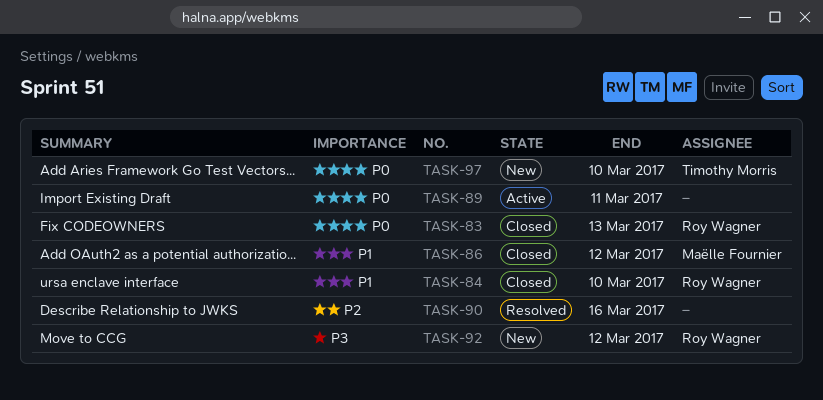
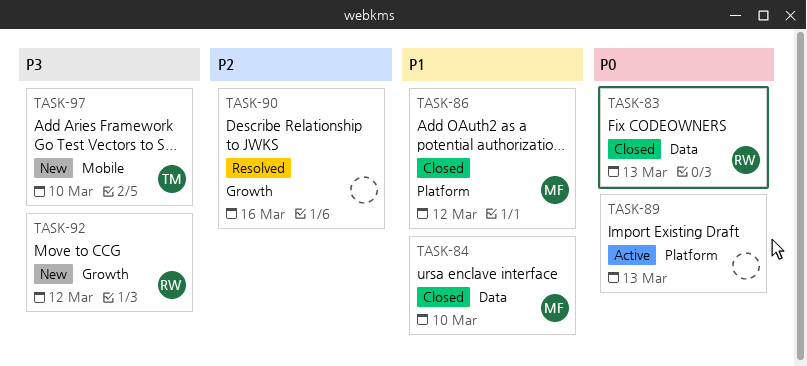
TASK-84, owner: Roy Wagner -> Maëlle Fournier
TASK-89, due: Mar 11 -> Mar 13
TASK-97, priority: P0 -> P3

